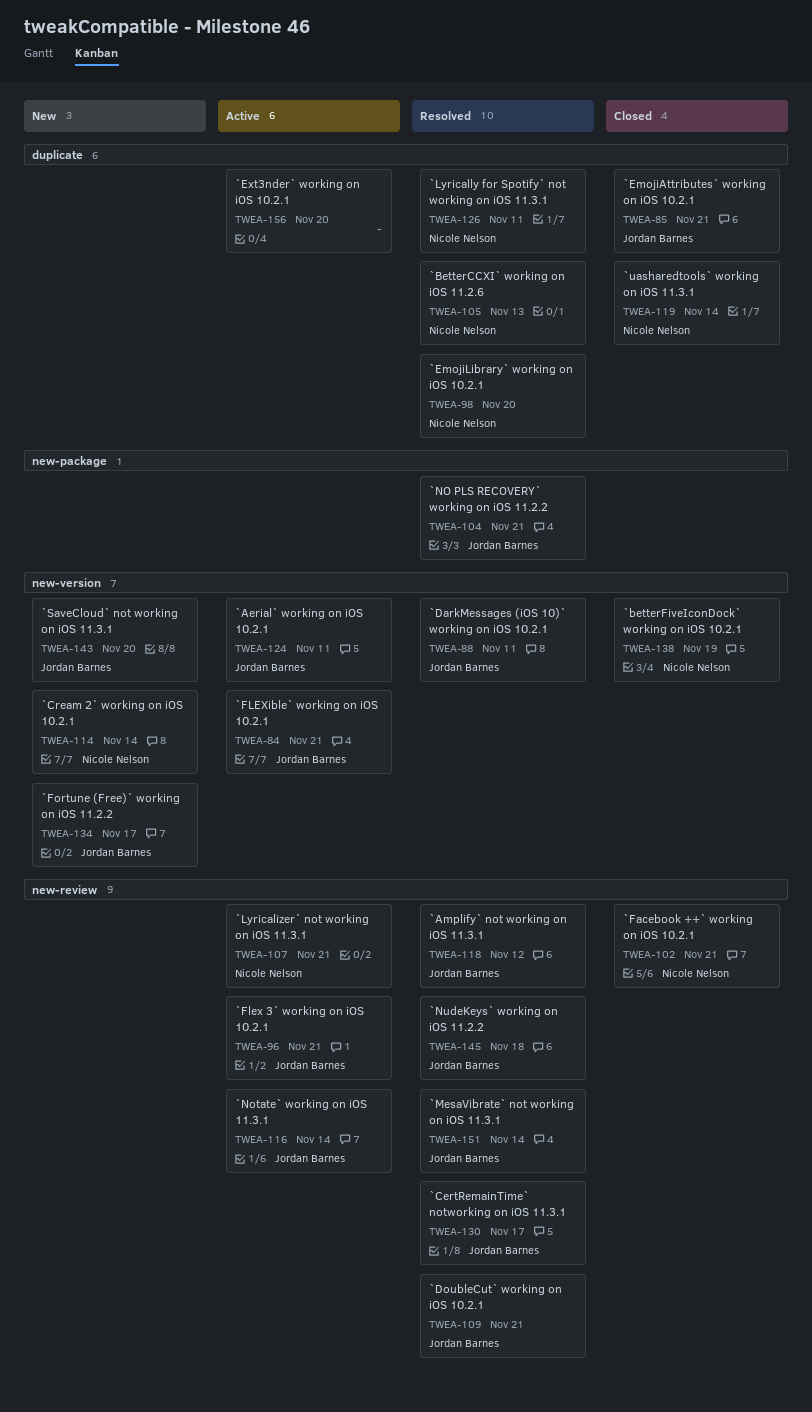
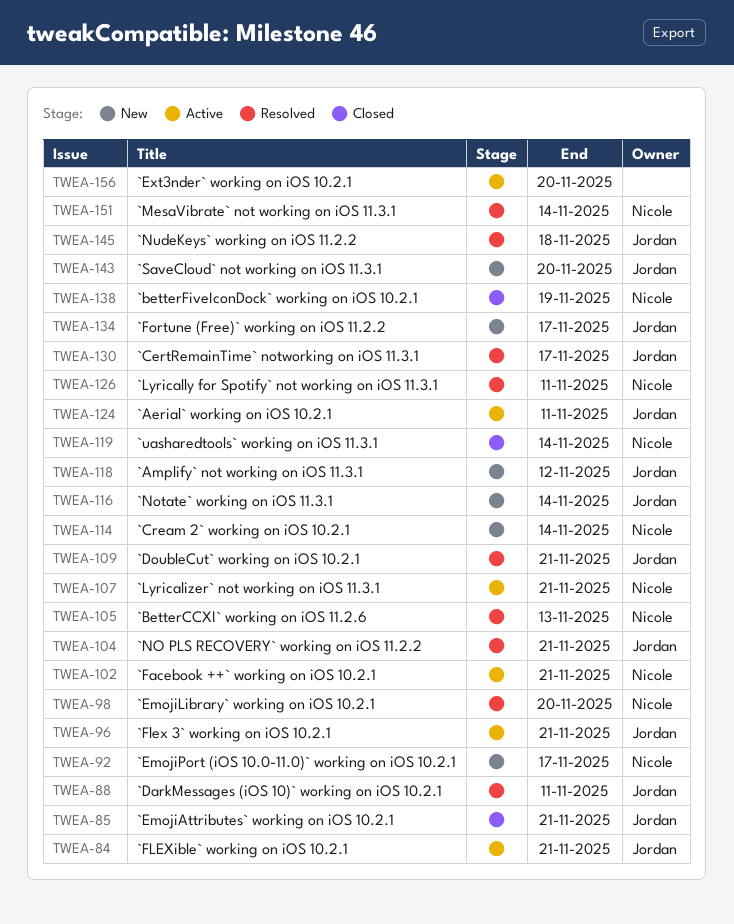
TWEA-92: none -> present
TWEA-102, status: Closed -> Active
TWEA-116, status: Active -> New
TWEA-118, status: Resolved -> New
TWEA-151, owner: Jordan Barnes -> Nicole Nelson

